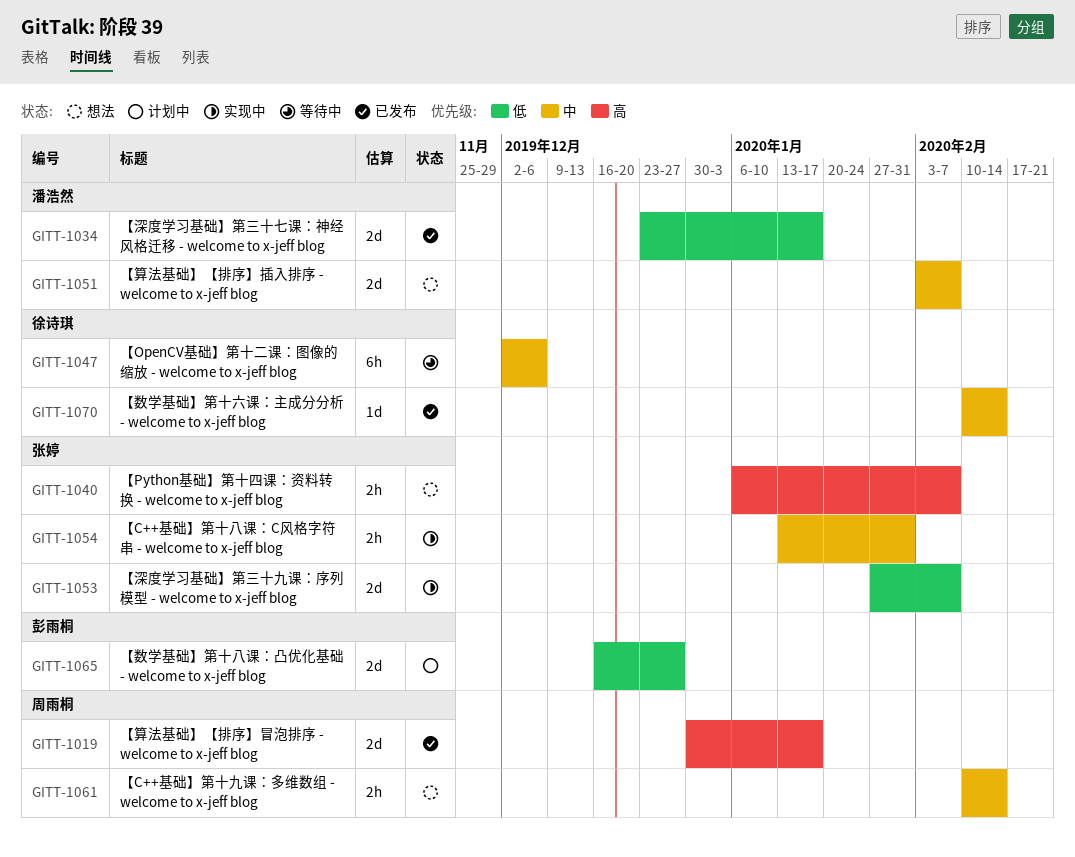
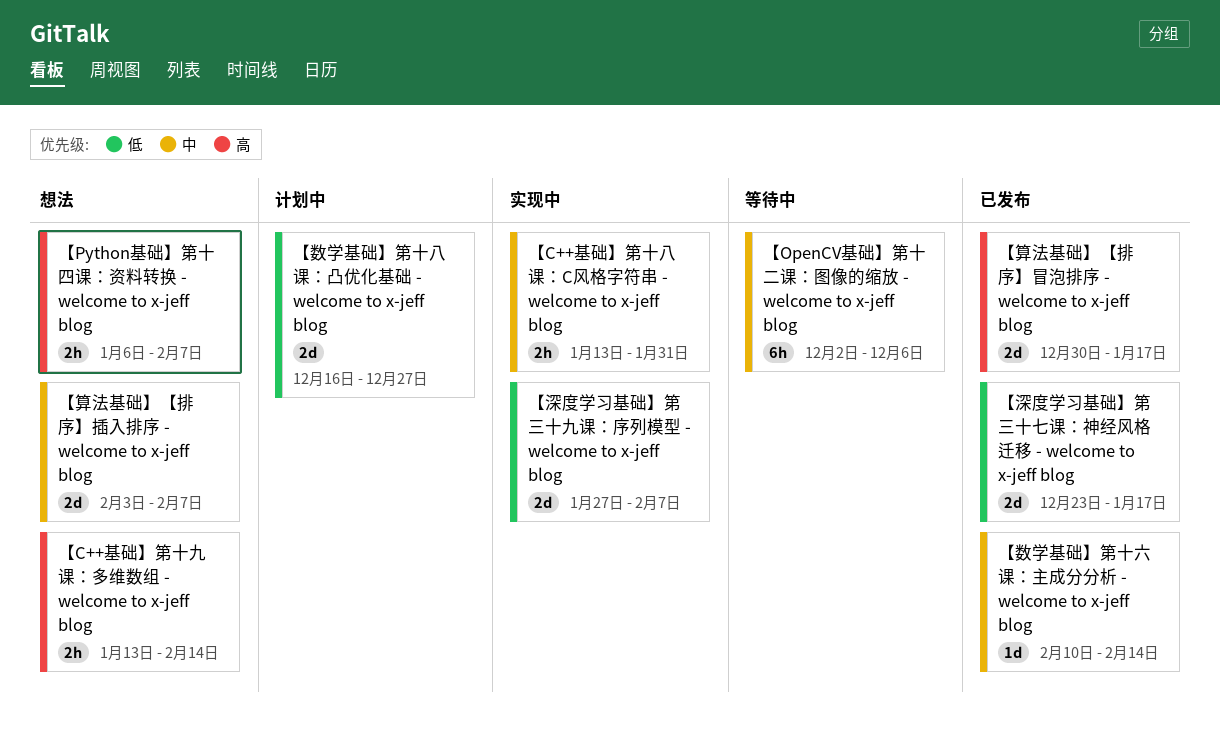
【C++基础】第十九课：多维数组 - welcome to x-jeff blog, priority: 中 -> 高
【C++基础】第十九课：多维数组 - welcome to x-jeff blog, start: Feb 10 -> Jan 13

